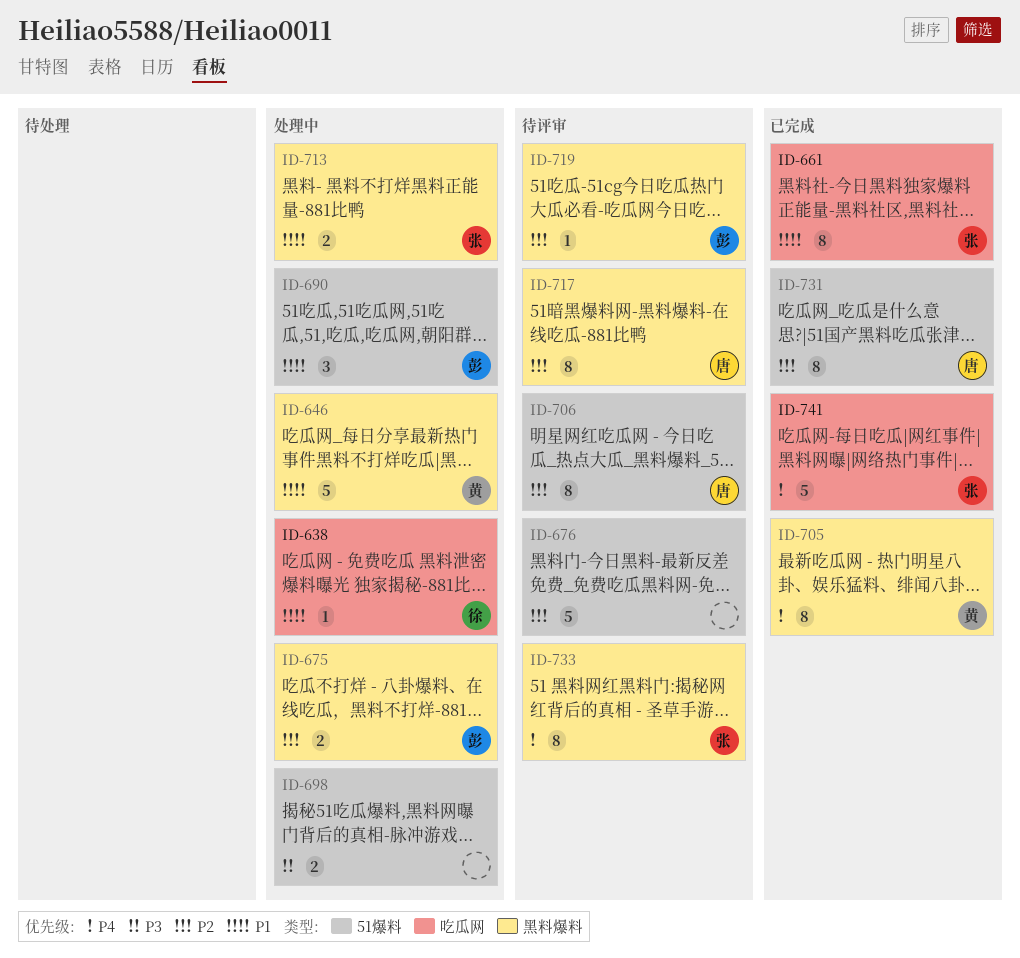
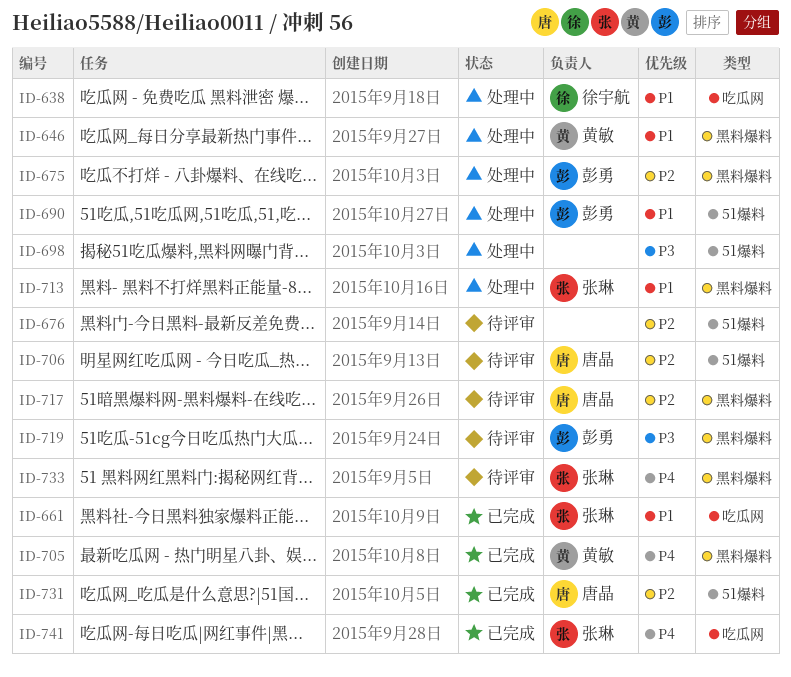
ID-719, priority: P2 -> P3

